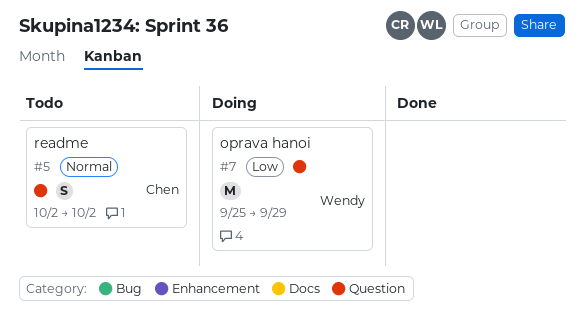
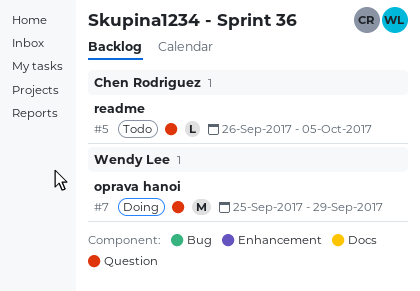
#5, estimate: S -> L
#5, start: Oct 2 -> Sep 26
#5, due: Oct 2 -> Oct 5

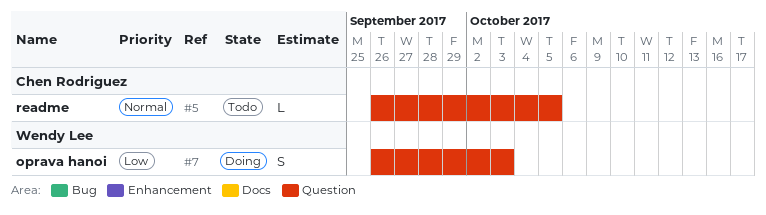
#7, estimate: M -> S
#7, start: Sep 25 -> Sep 26
#7, due: Sep 29 -> Oct 3

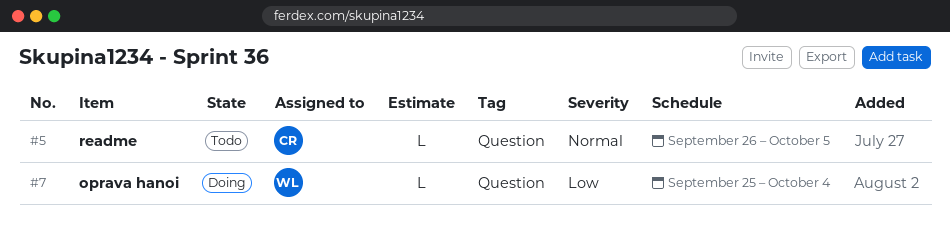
#7, estimate: S -> L
#7, start: Sep 26 -> Sep 25
#7, due: Oct 3 -> Oct 4

